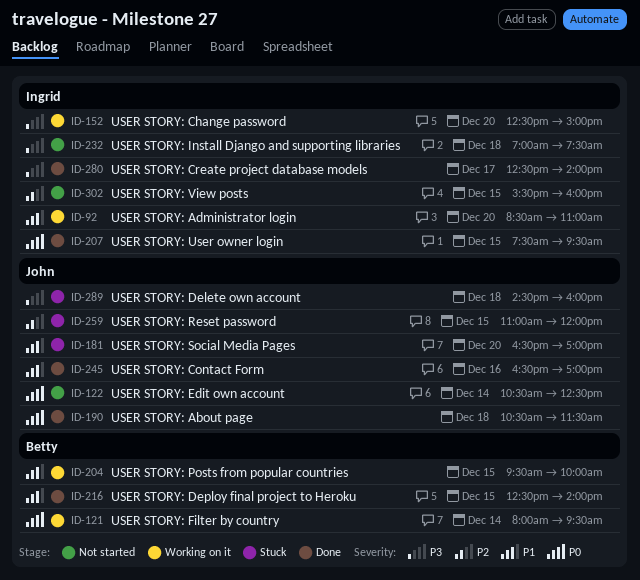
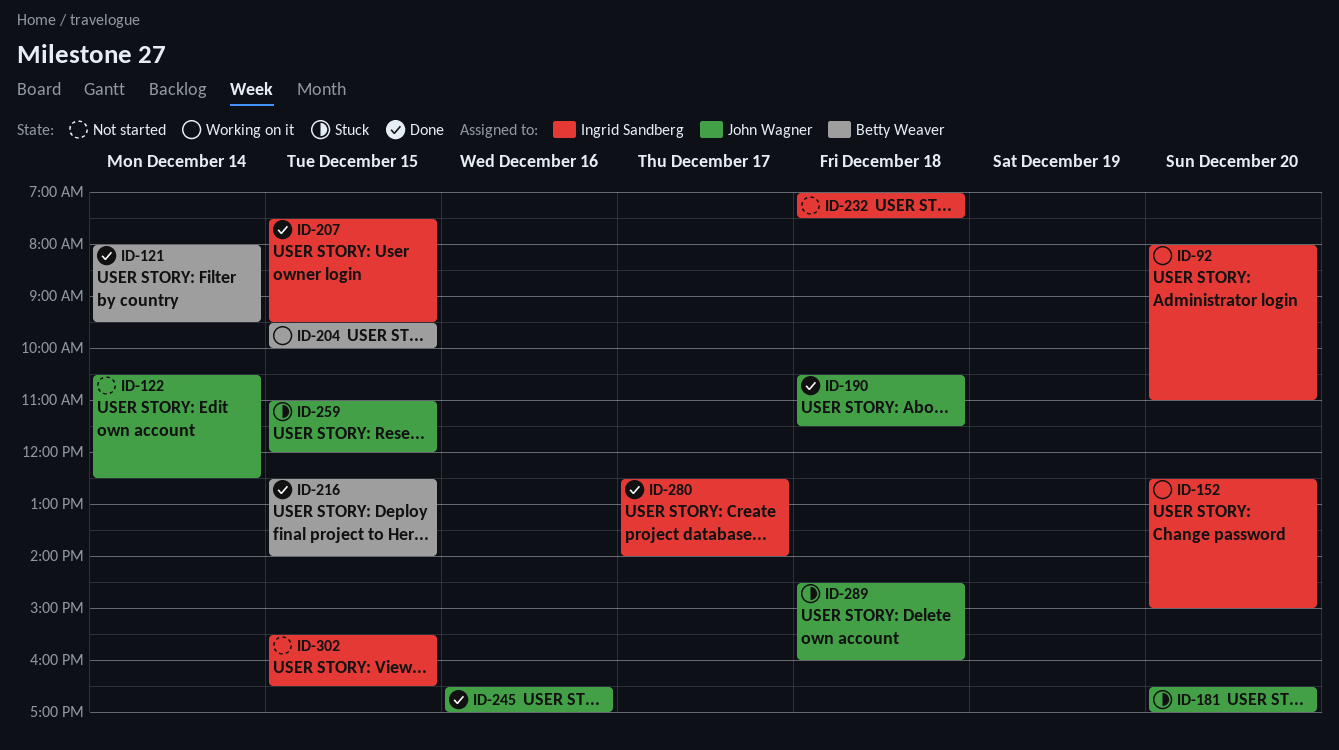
ID-92, begins: 08:30 -> 08:00
ID-121, status: Working on it -> Done
ID-302, ends: 16:00 -> 16:30

